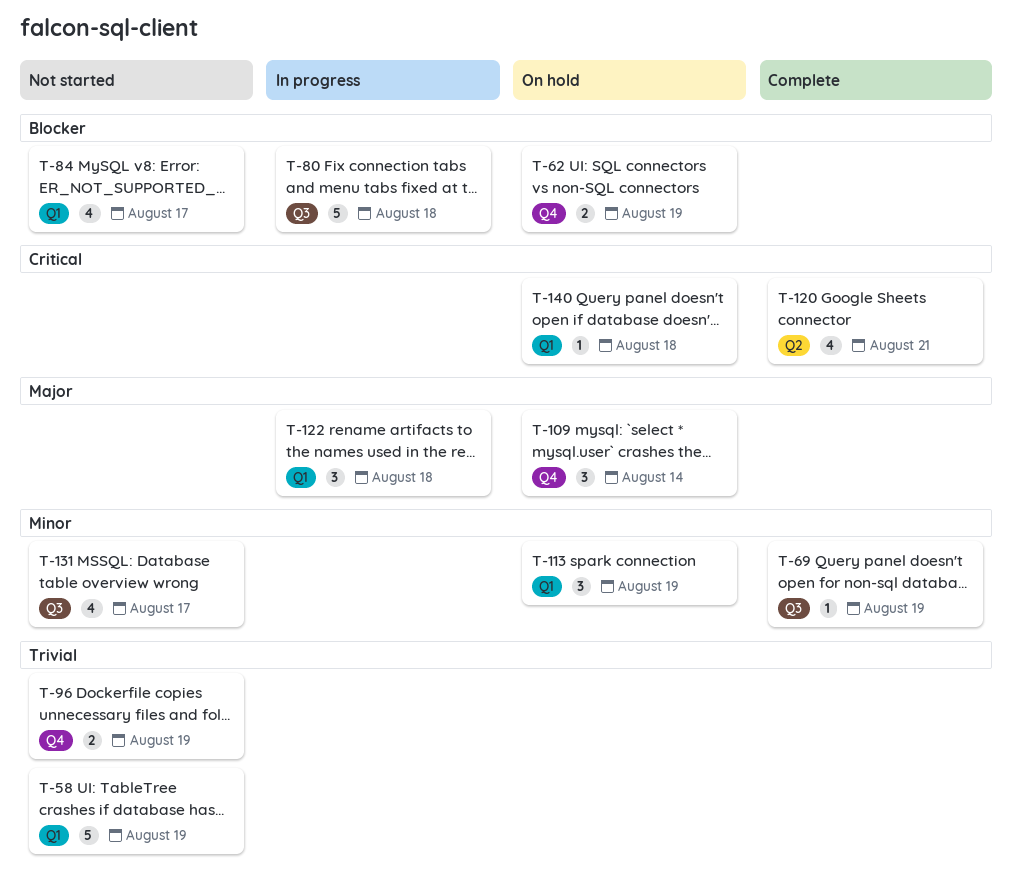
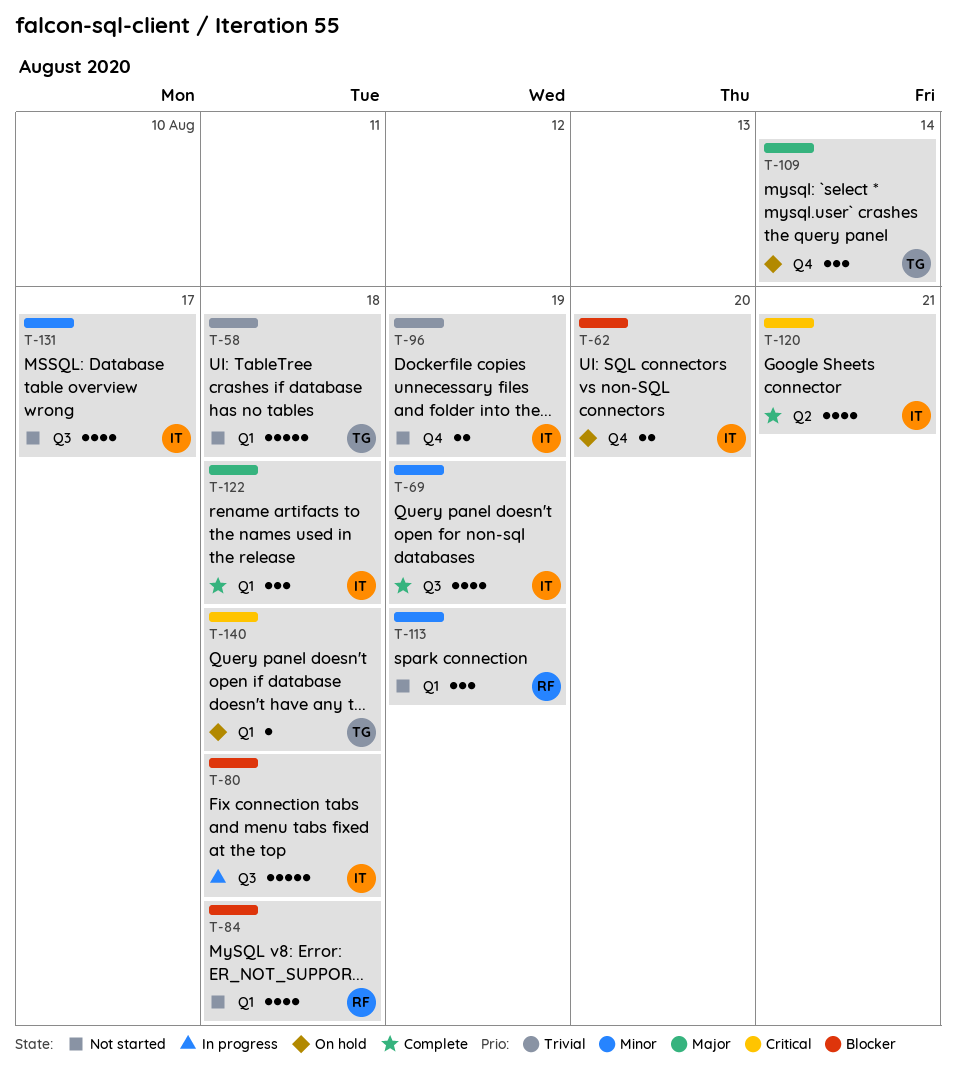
T-58, due: Aug 19 -> Aug 18
T-62, due: Aug 19 -> Aug 20
T-69, estimate: 1 -> 4
T-84, due: Aug 17 -> Aug 18
T-113, status: On hold -> Not started
T-122, status: In progress -> Complete

